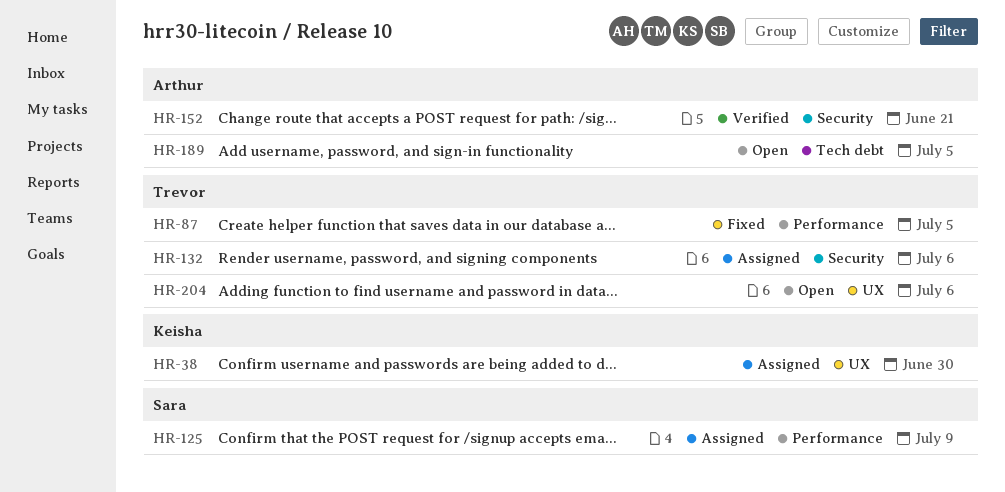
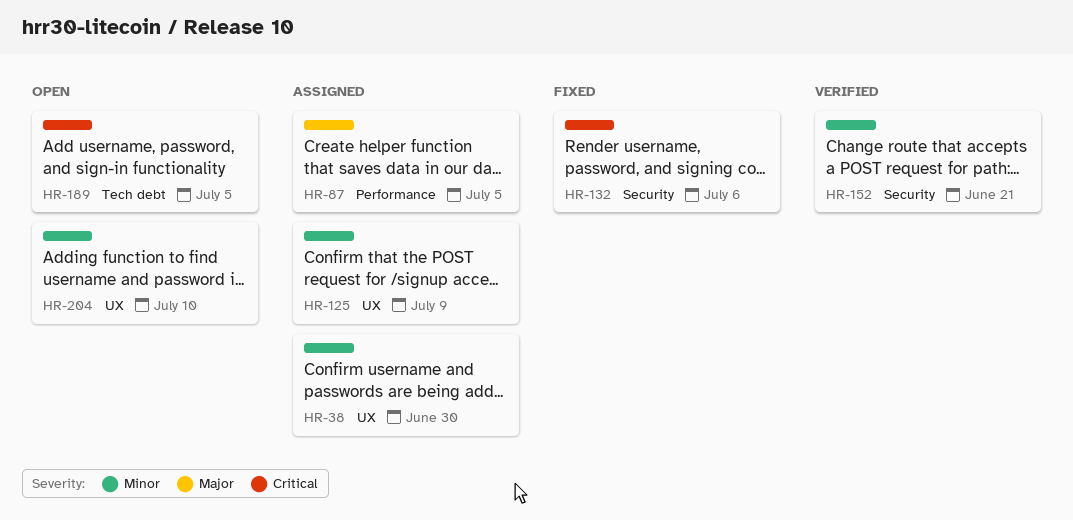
HR-87, status: Fixed -> Assigned
HR-125, label: Performance -> UX
HR-132, status: Assigned -> Fixed
HR-204, due: Jul 6 -> Jul 10

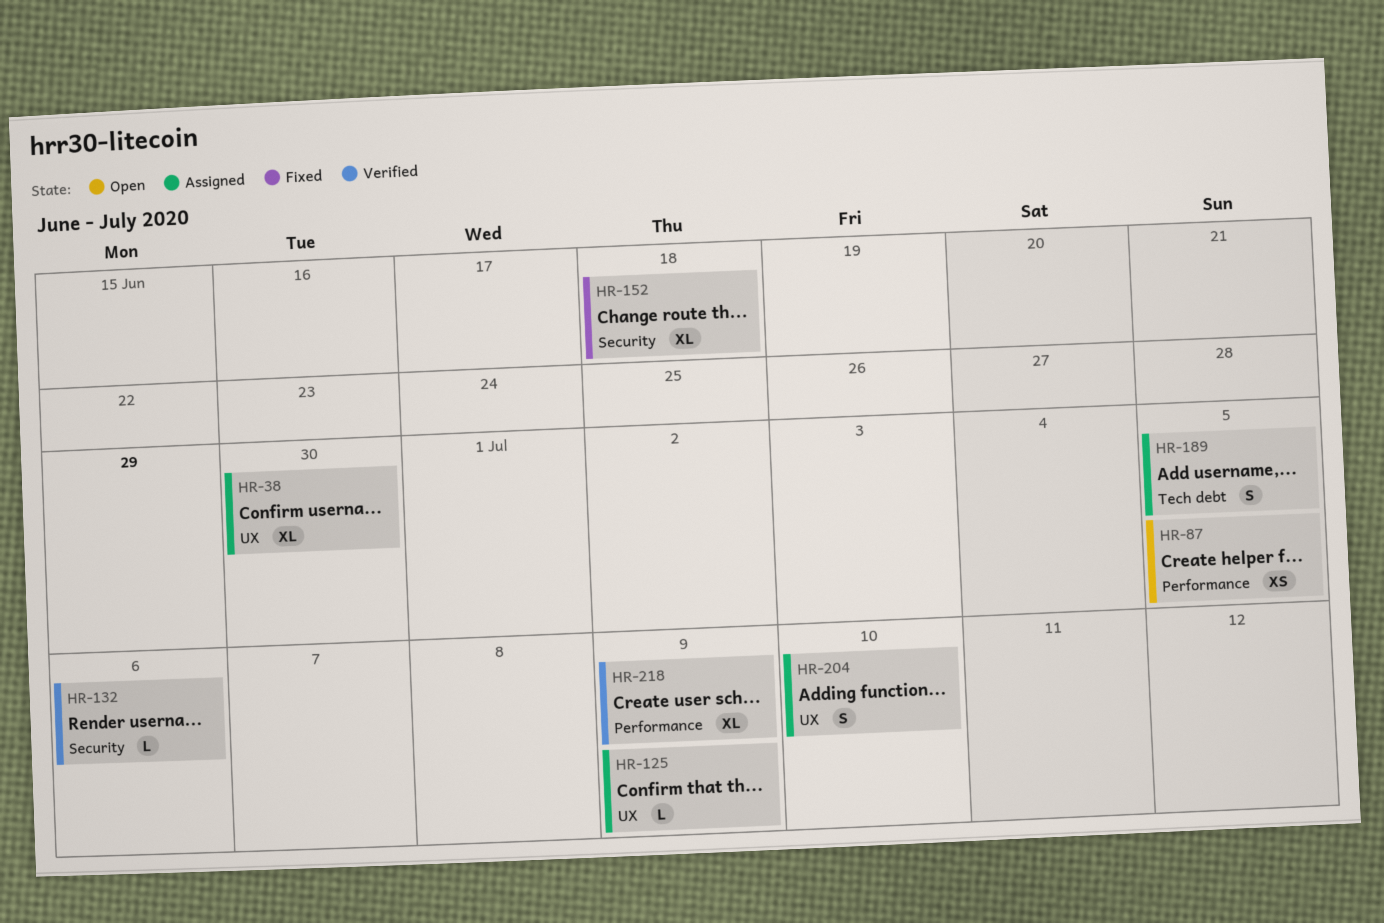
HR-87, status: Assigned -> Open
HR-132, status: Fixed -> Verified
HR-152, status: Verified -> Fixed
HR-152, due: Jun 21 -> Jun 18
HR-189, status: Open -> Assigned
HR-204, status: Open -> Assigned
HR-218: none -> present

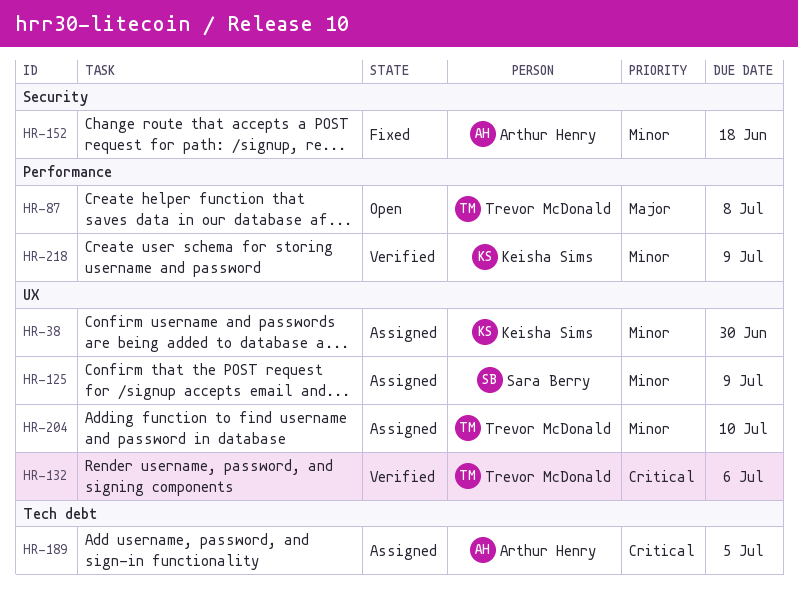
HR-87, due: Jul 5 -> Jul 8
HR-132, label: Security -> UX

